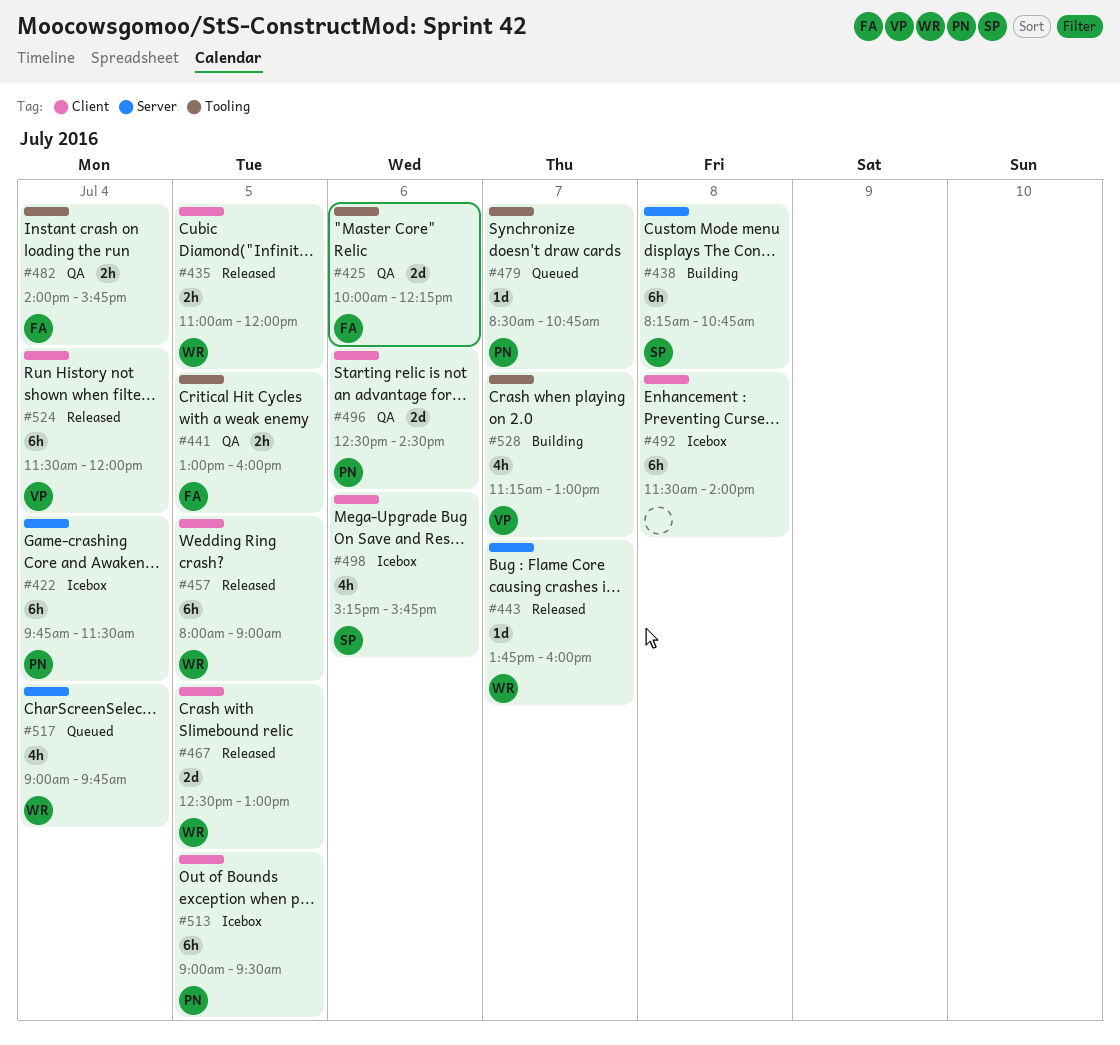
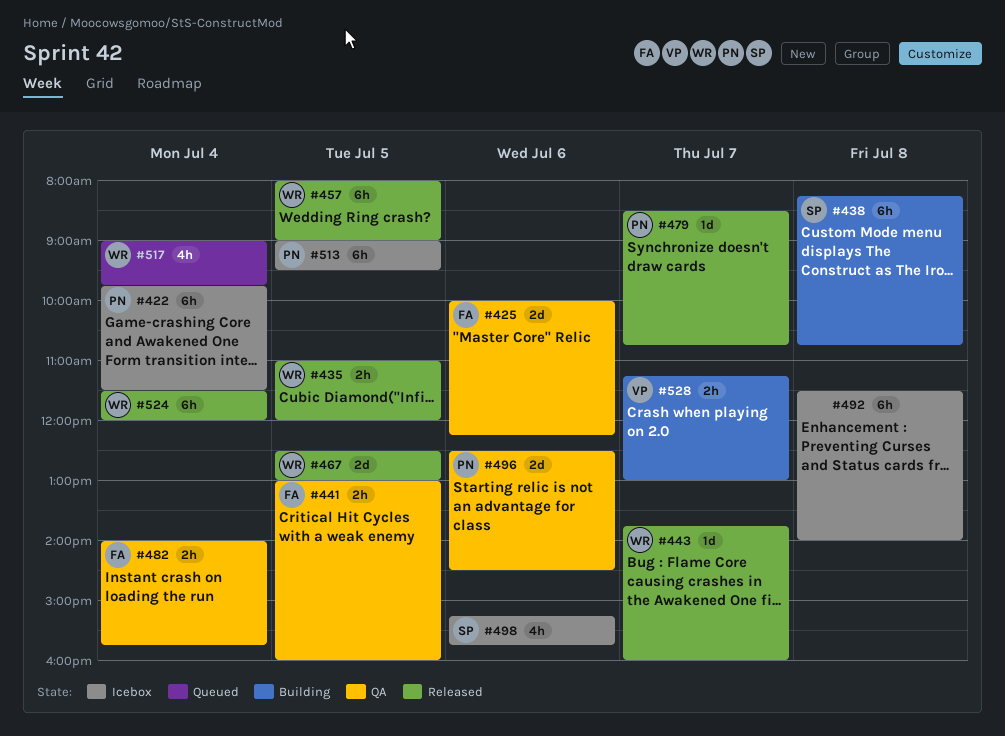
#479, status: Queued -> Released
#524, owner: VP -> WR
#528, estimate: 4h -> 2h

